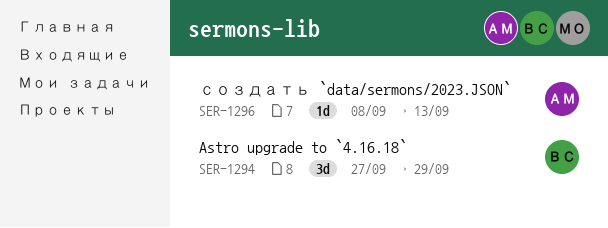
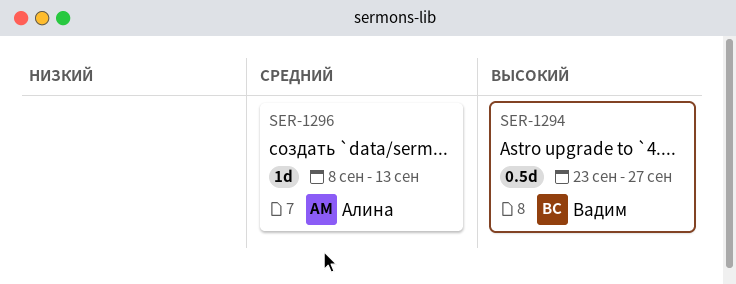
SER-1294, estimate: 3d -> 0.5d
SER-1294, start: Sep 27 -> Sep 23
SER-1294, due: Sep 29 -> Sep 27

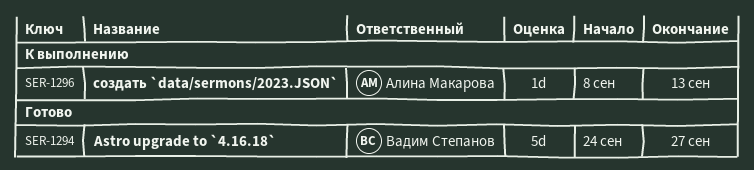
SER-1294, estimate: 0.5d -> 5d
SER-1294, start: Sep 23 -> Sep 24

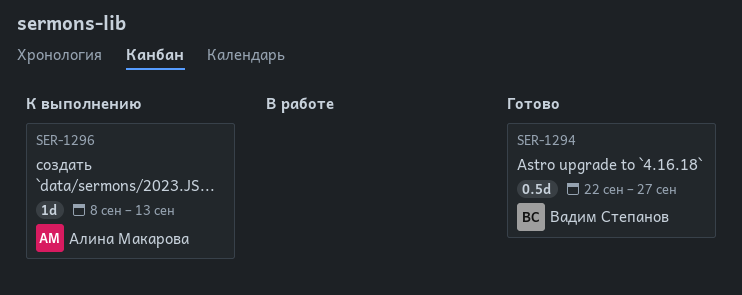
SER-1294, estimate: 5d -> 0.5d
SER-1294, start: Sep 24 -> Sep 22

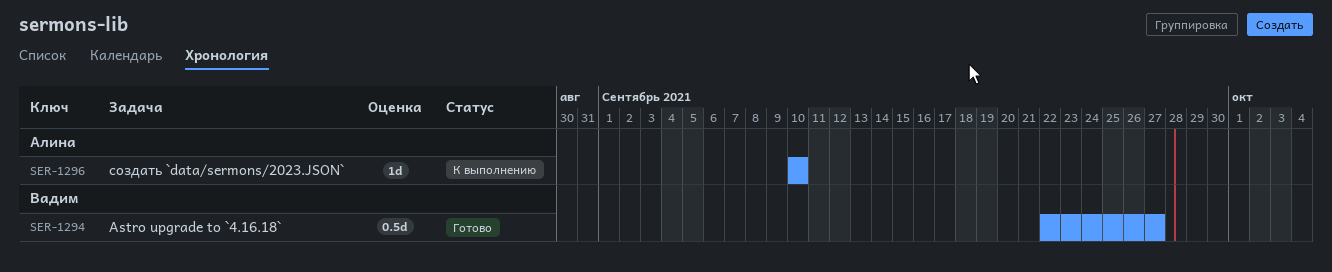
SER-1296, start: Sep 8 -> Sep 10
SER-1296, due: Sep 13 -> Sep 10

